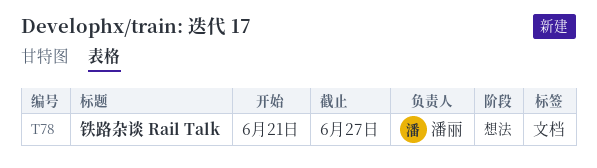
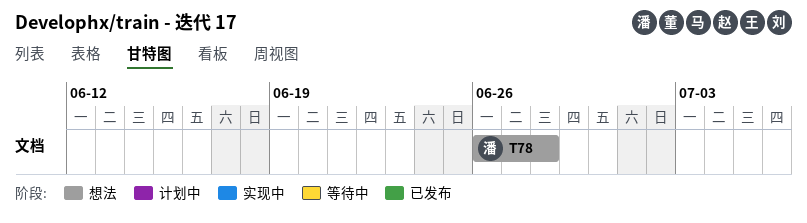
T78, start: Jun 21 -> Jun 26
T78, due: Jun 27 -> Jun 28

